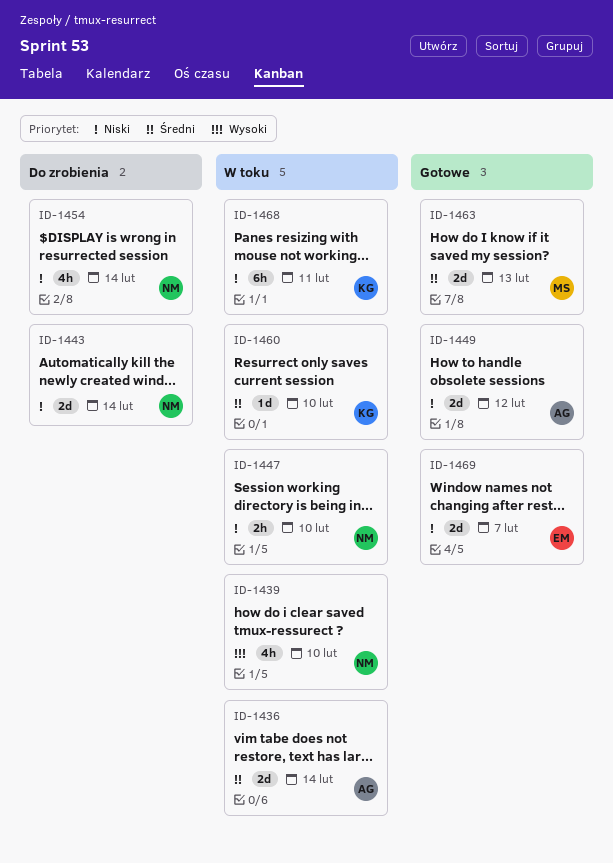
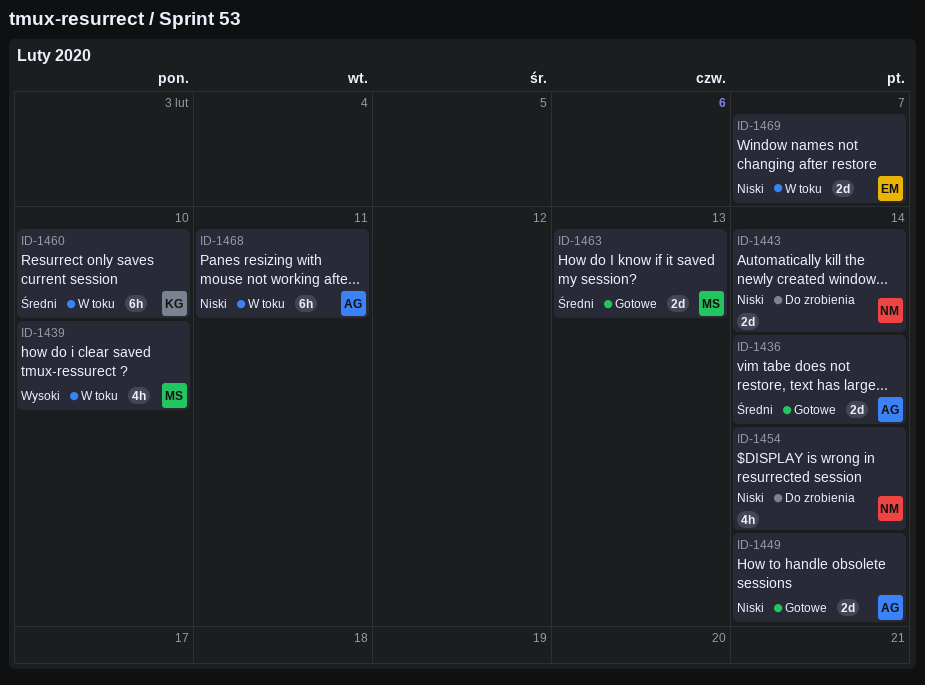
ID-1436, status: W toku -> Gotowe
ID-1439, owner: NM -> MS
ID-1447: present -> none
ID-1449, due: Feb 12 -> Feb 14
ID-1460, estimate: 1d -> 6h
ID-1468, owner: KG -> AG
ID-1469, status: Gotowe -> W toku

